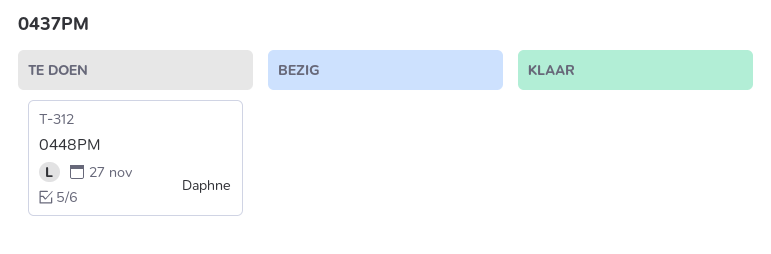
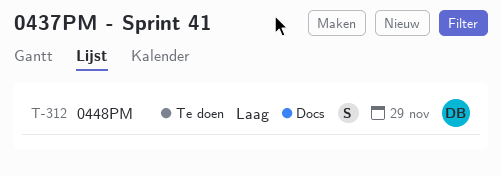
T-312, estimate: L -> S
T-312, due: Nov 27 -> Nov 29

